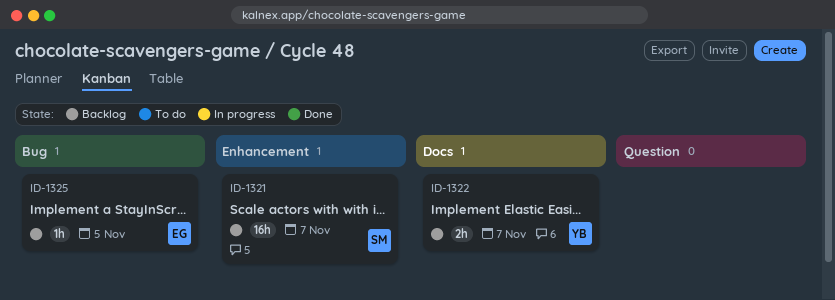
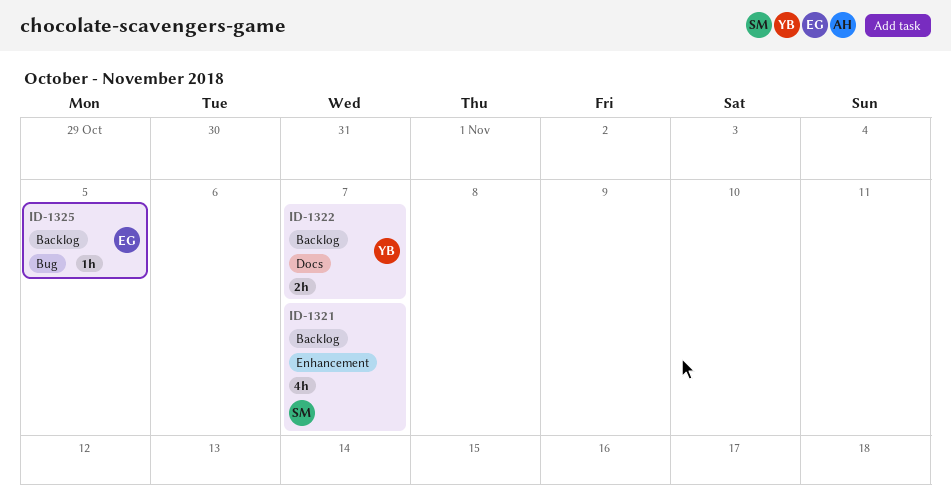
ID-1321, estimate: 16h -> 4h

